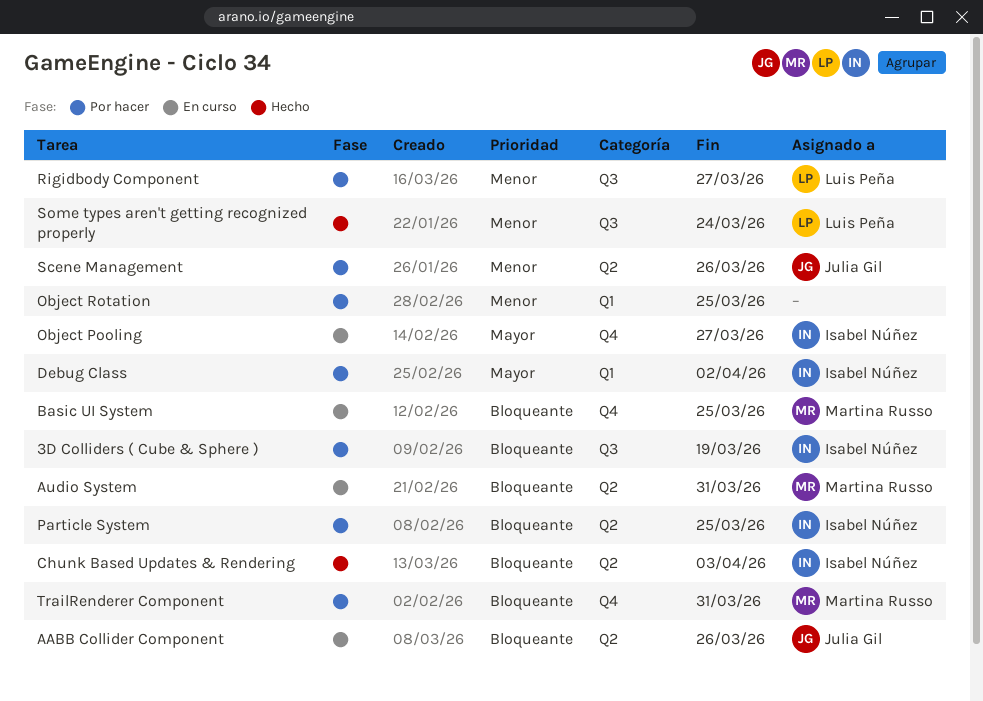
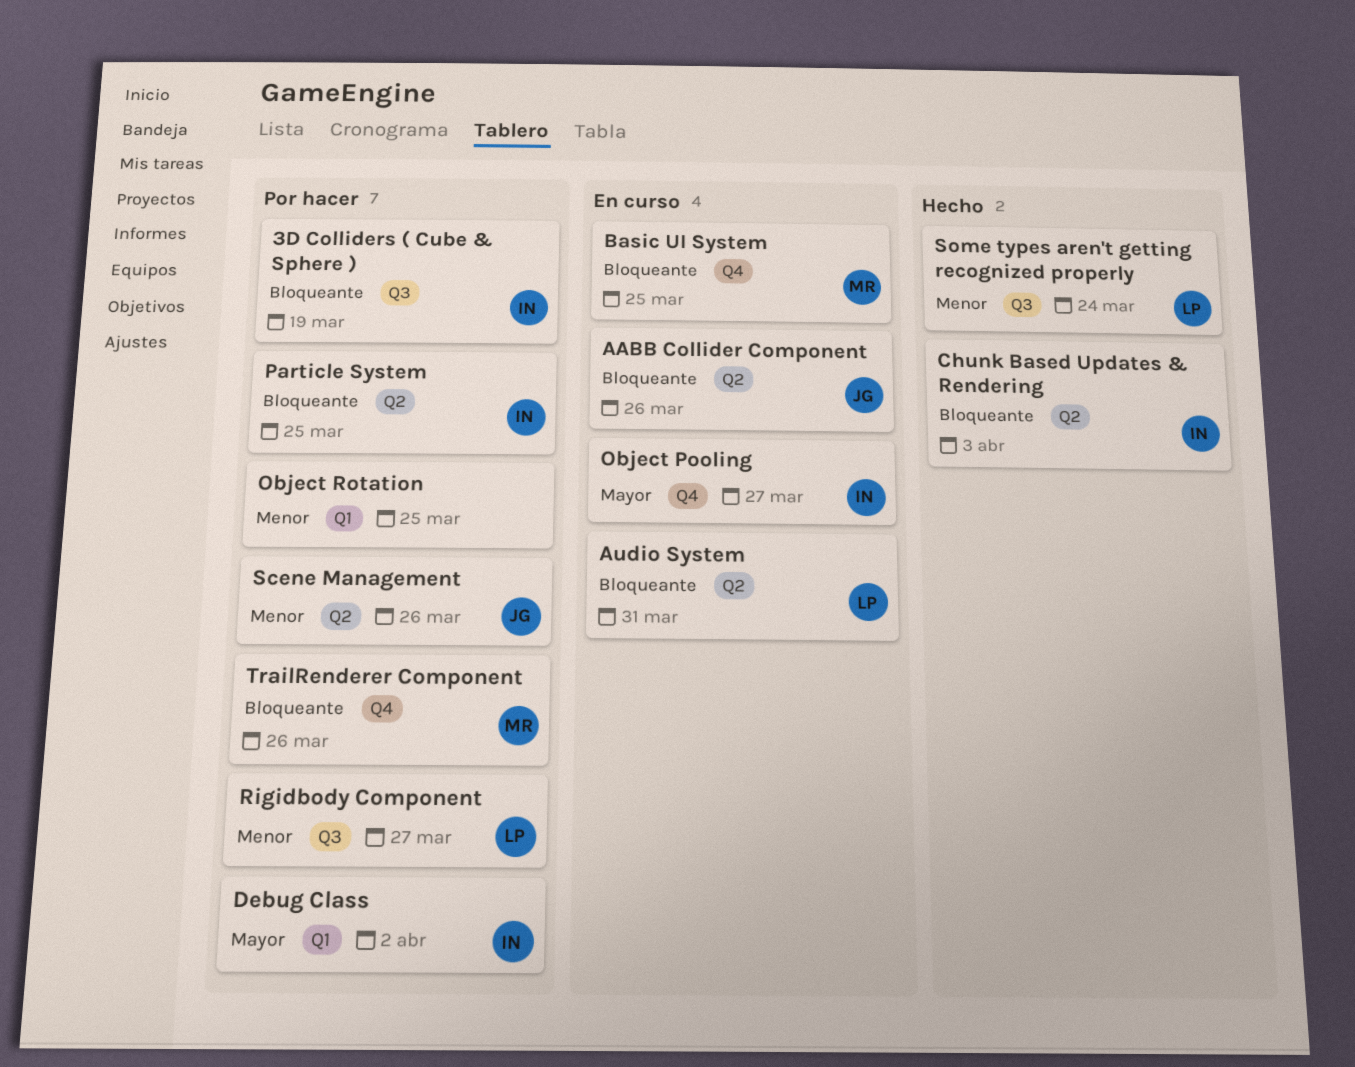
Audio System, owner: Martina Russo -> Luis Peña
TrailRenderer Component, due: Mar 31 -> Mar 26

